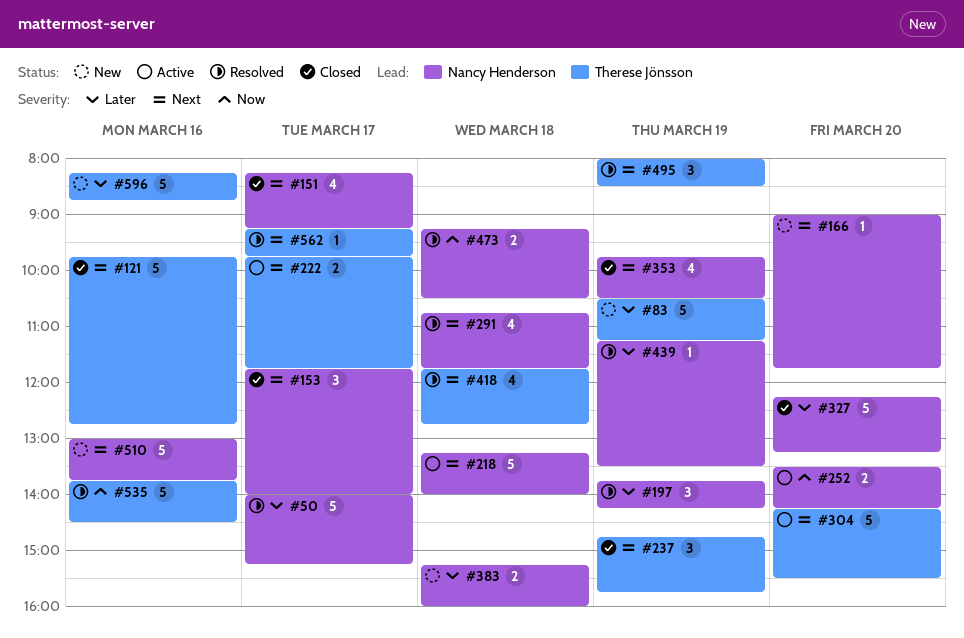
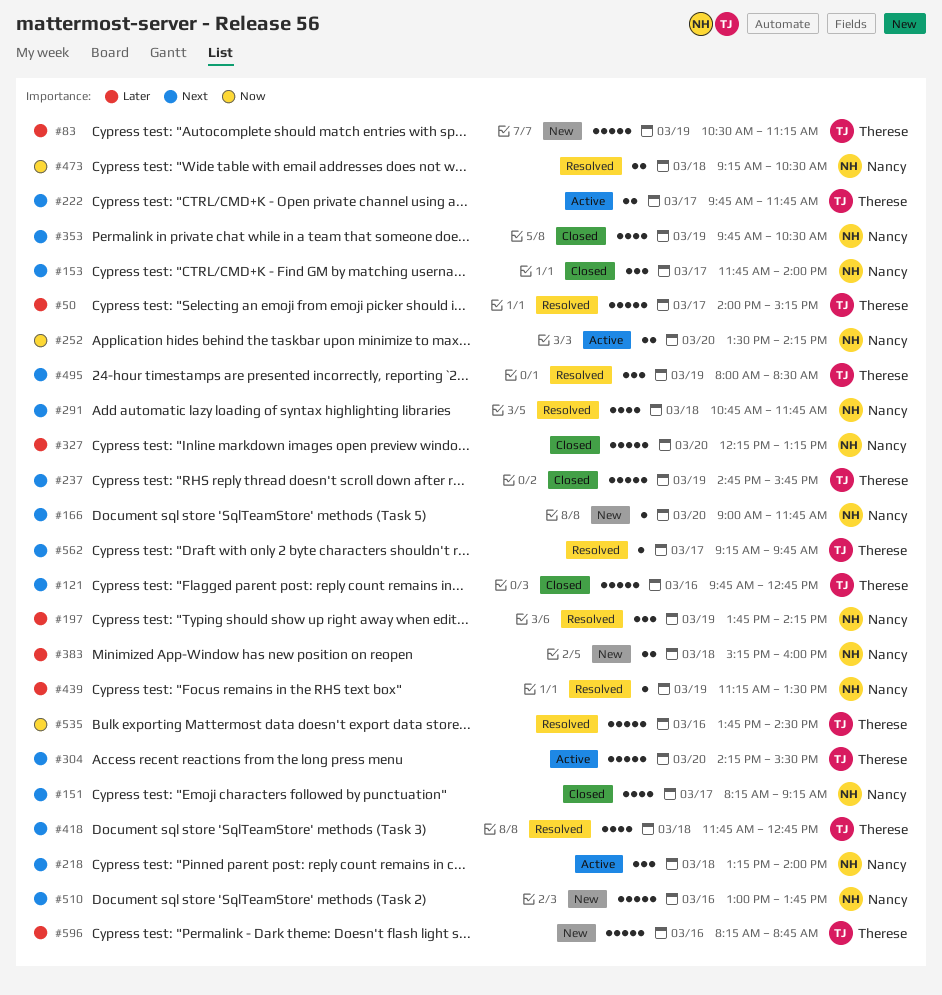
#50, owner: Nancy Henderson -> Therese Jönsson
#218, estimate: 5 -> 3
#237, estimate: 3 -> 5

